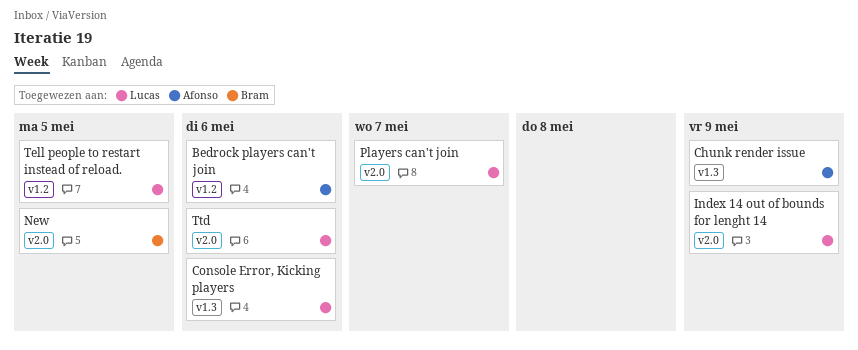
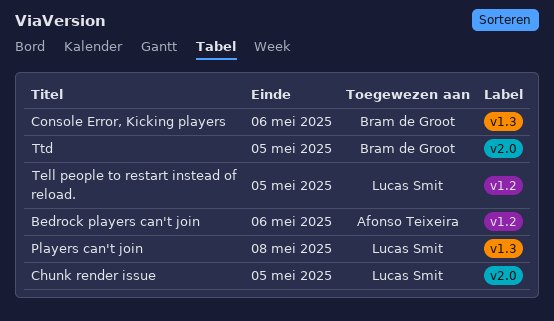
Chunk render issue, owner: Afonso Teixeira -> Lucas Smit
Chunk render issue, label: v1.3 -> v2.0
Chunk render issue, due: May 9 -> May 5
Console Error, Kicking players, owner: Lucas Smit -> Bram de Groot
Index 14 out of bounds for lenght 14: present -> none
New: present -> none
Players can't join, label: v2.0 -> v1.3
Players can't join, due: May 7 -> May 8
Ttd, owner: Lucas Smit -> Bram de Groot
Ttd, due: May 6 -> May 5

